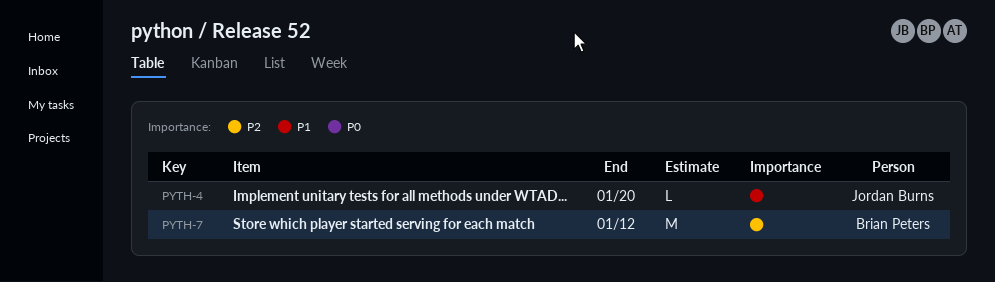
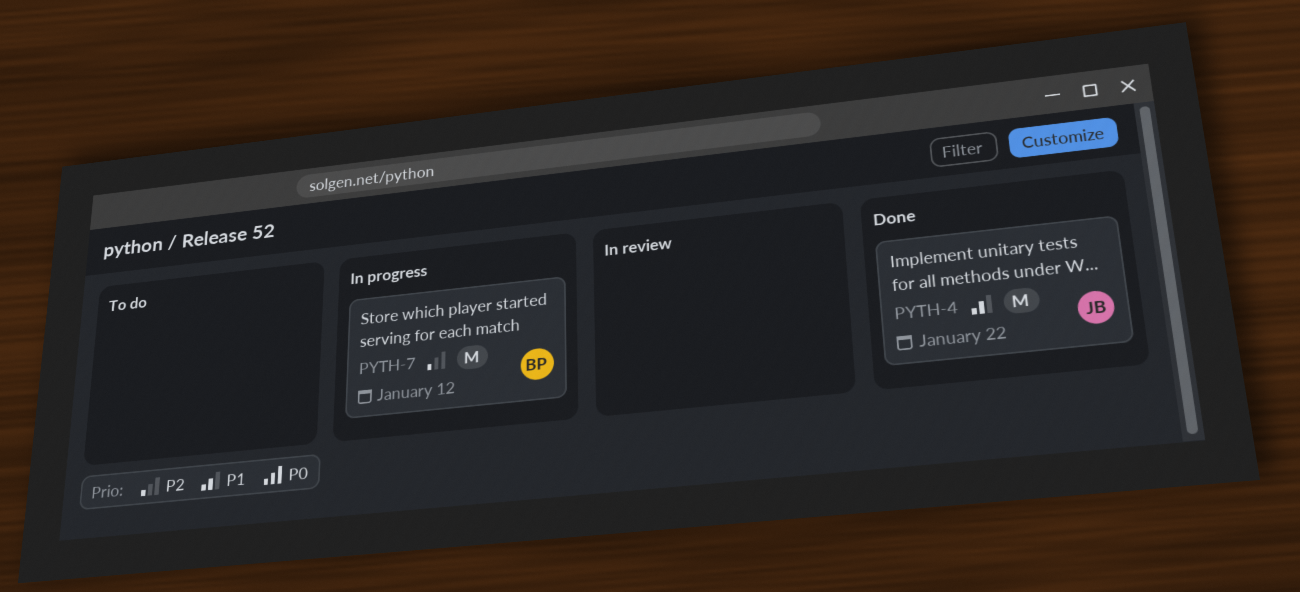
PYTH-4, estimate: L -> M
PYTH-4, due: Jan 20 -> Jan 22

